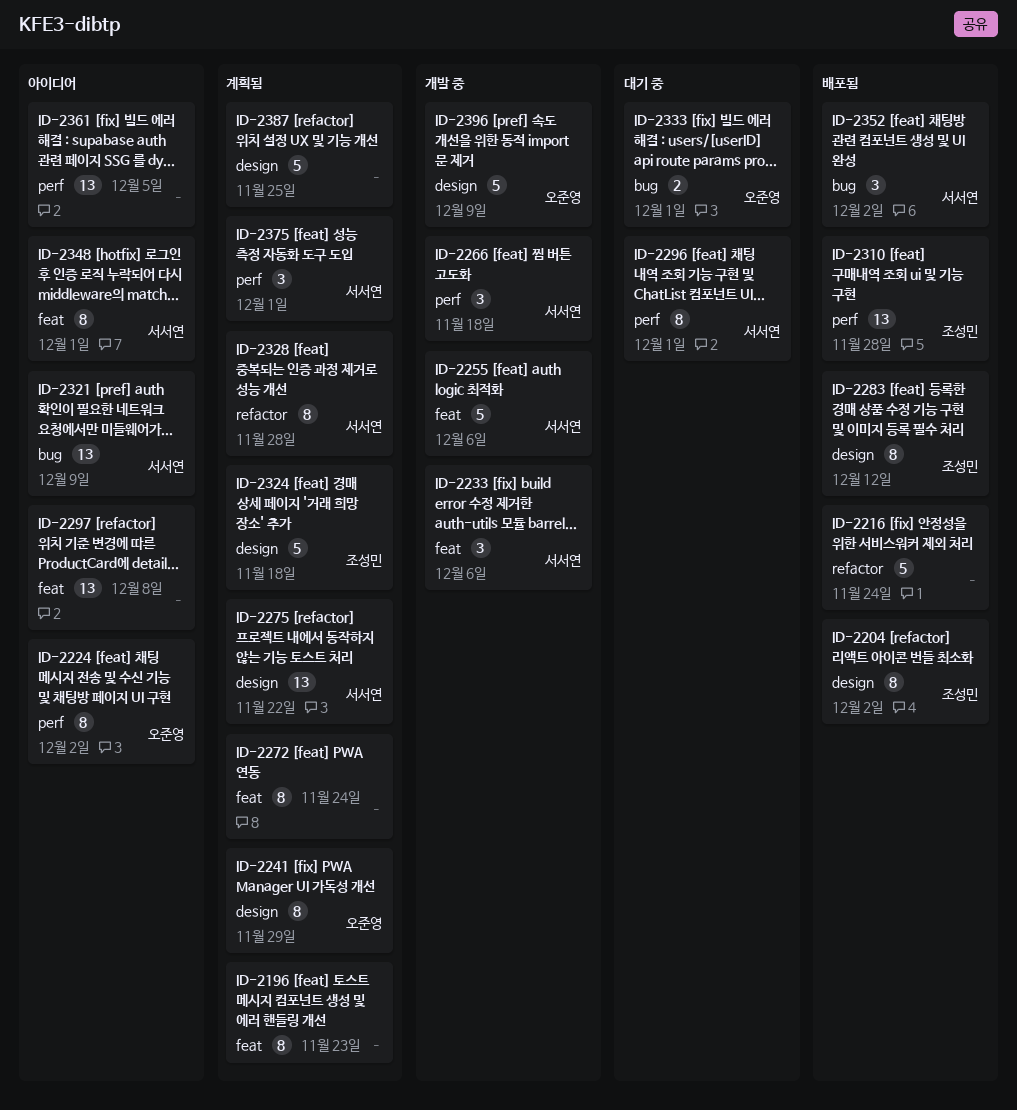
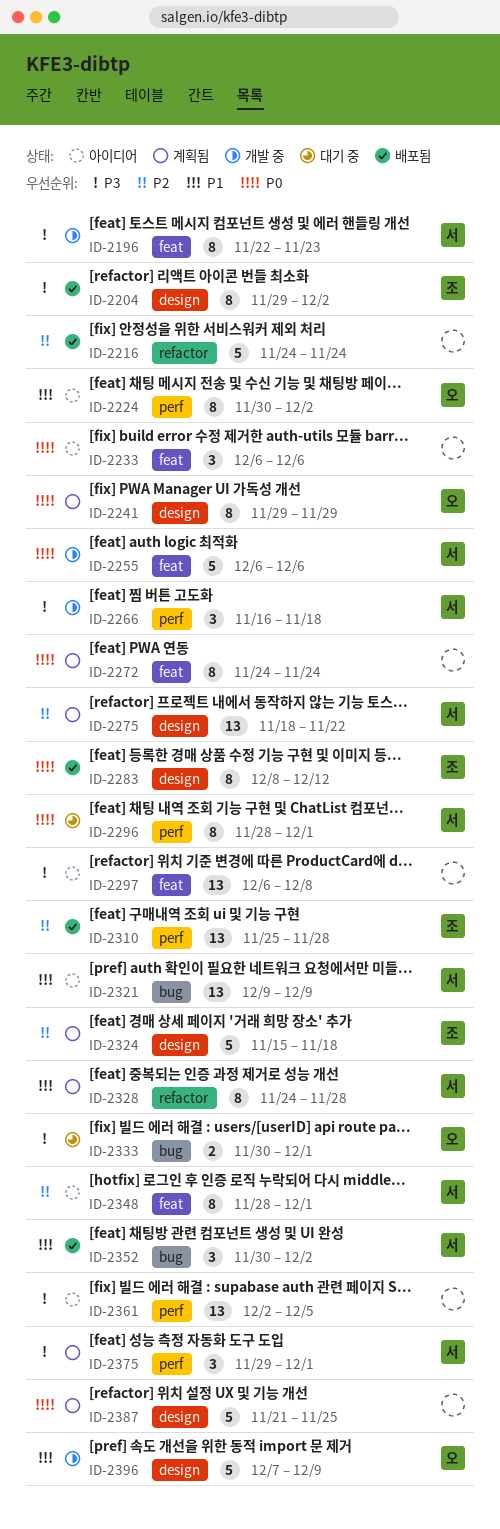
ID-2196, status: 계획됨 -> 개발 중
ID-2196, owner: none -> 서서연
ID-2233, status: 개발 중 -> 아이디어
ID-2233, owner: 서서연 -> none

